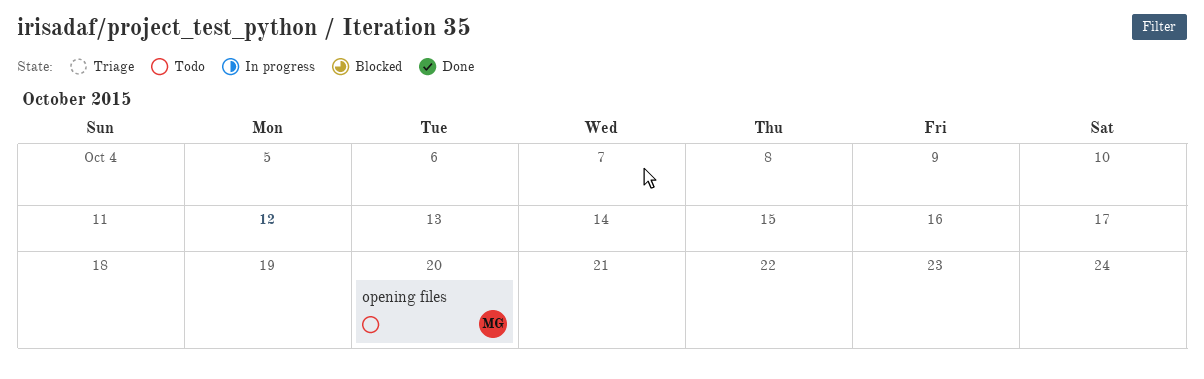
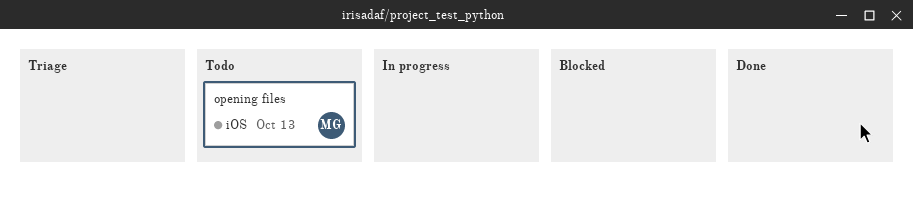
opening files, due: Oct 20 -> Oct 13

